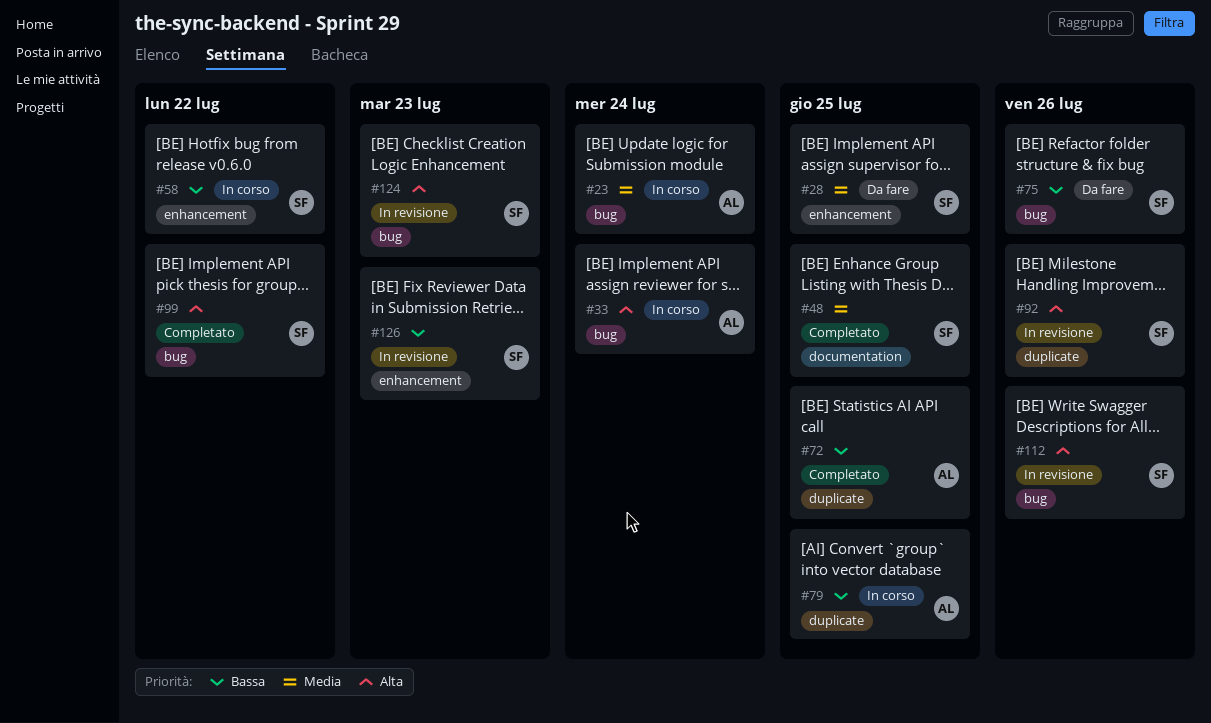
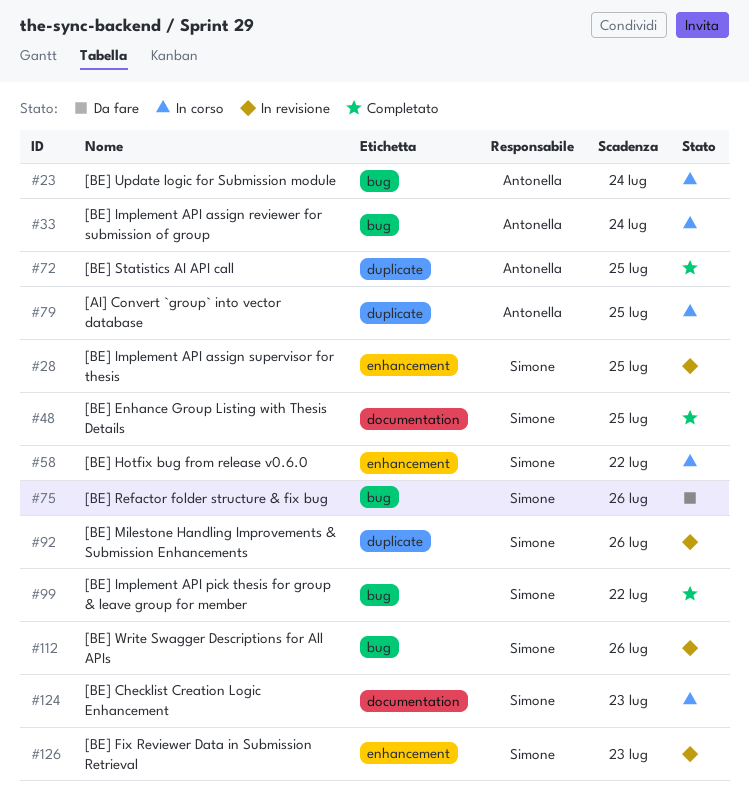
#28, status: Da fare -> In revisione
#124, status: In revisione -> In corso
#124, label: bug -> documentation

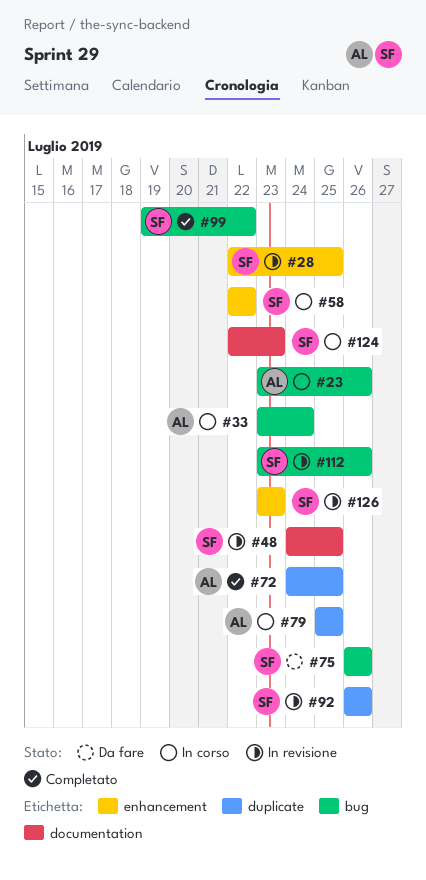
#23, due: Jul 24 -> Jul 26
#48, status: Completato -> In revisione

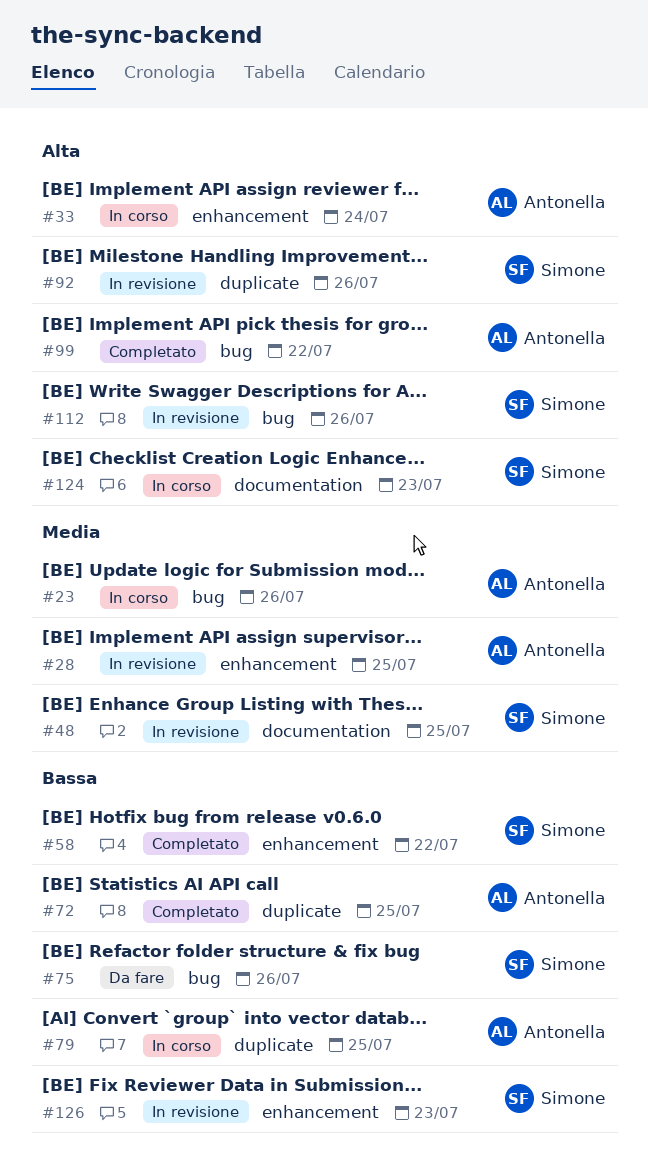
#28, owner: Simone -> Antonella
#33, label: bug -> enhancement
#58, status: In corso -> Completato
#99, owner: Simone -> Antonella

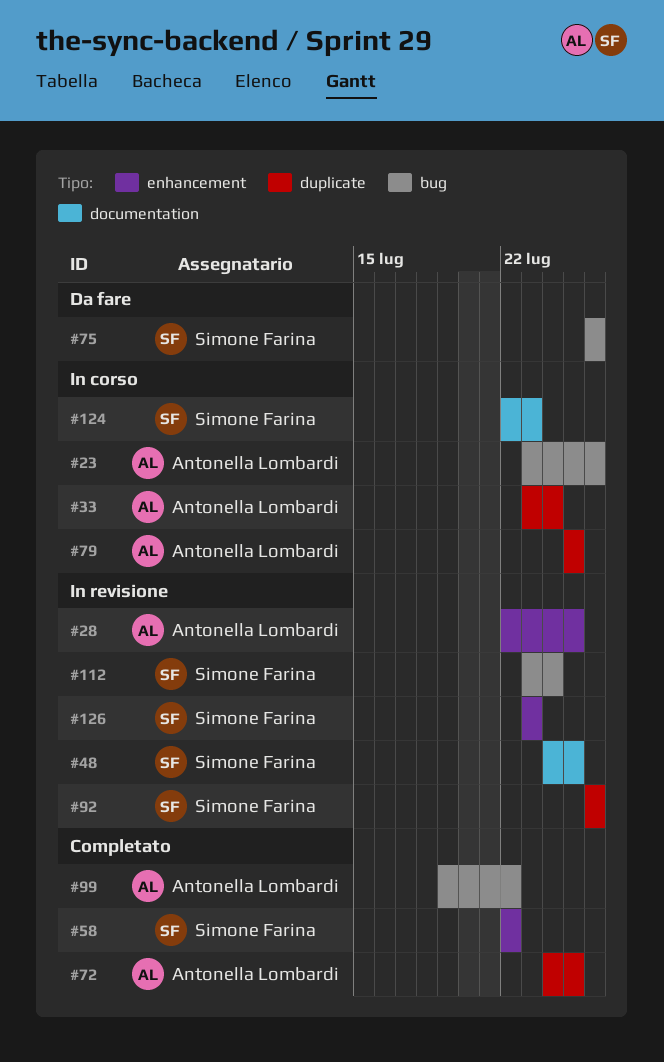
#33, label: enhancement -> duplicate
#112, due: Jul 26 -> Jul 24

